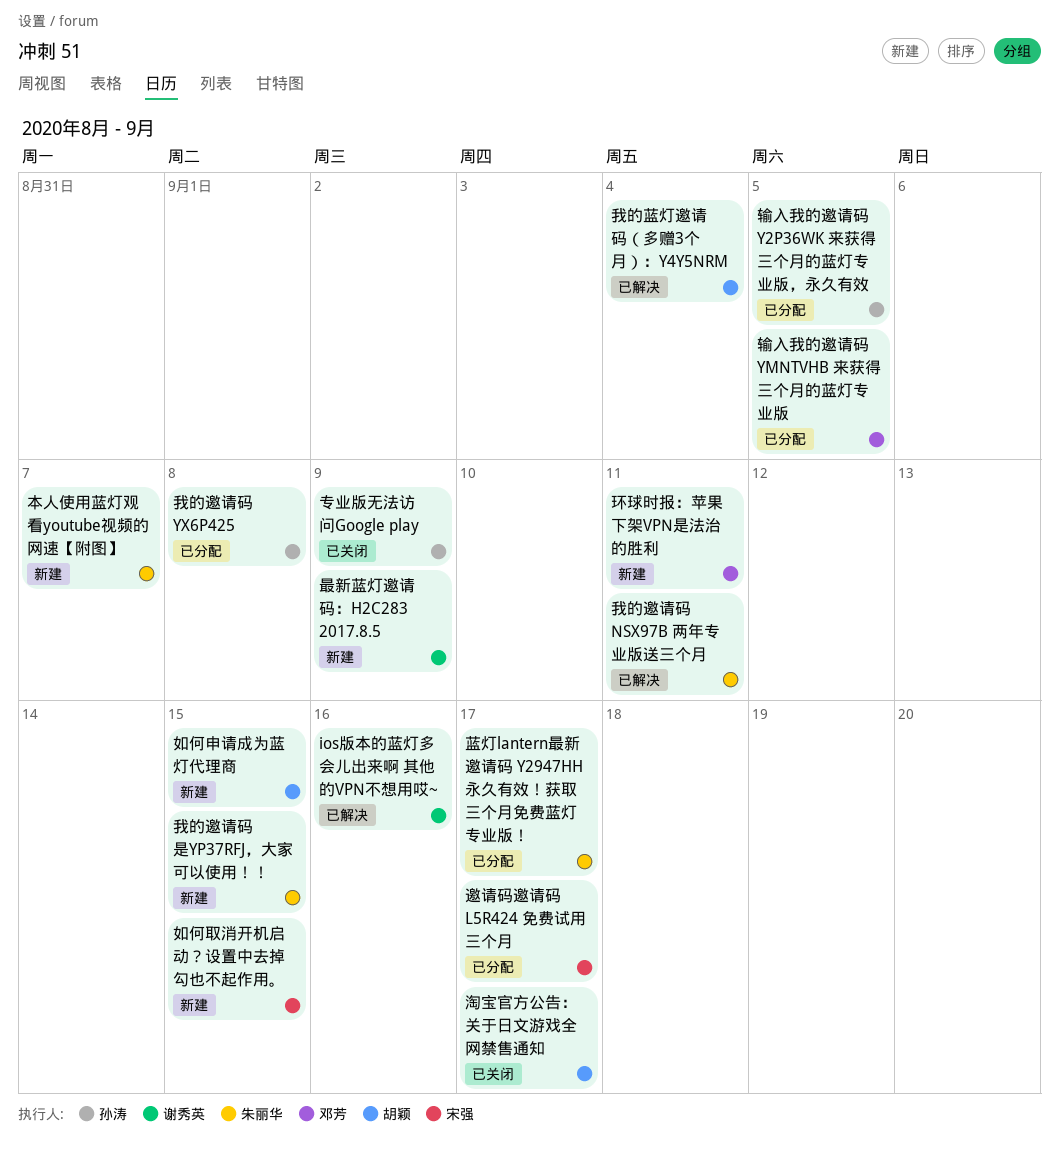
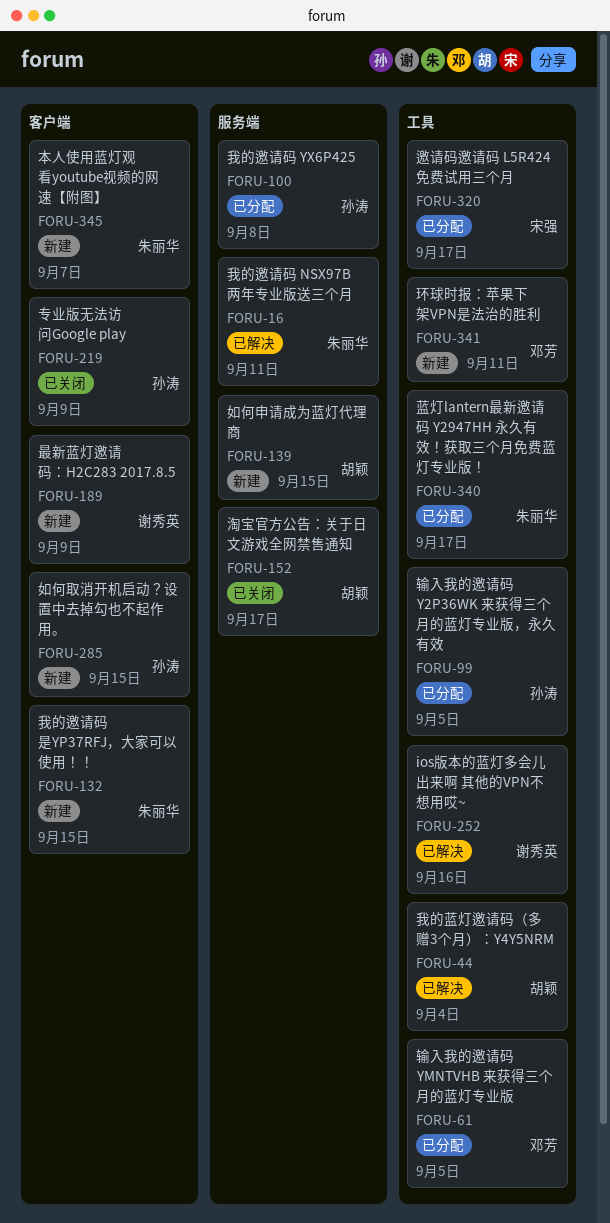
如何取消开机启动？设置中去掉勾也不起作用。, owner: 宋强 -> 孙涛

